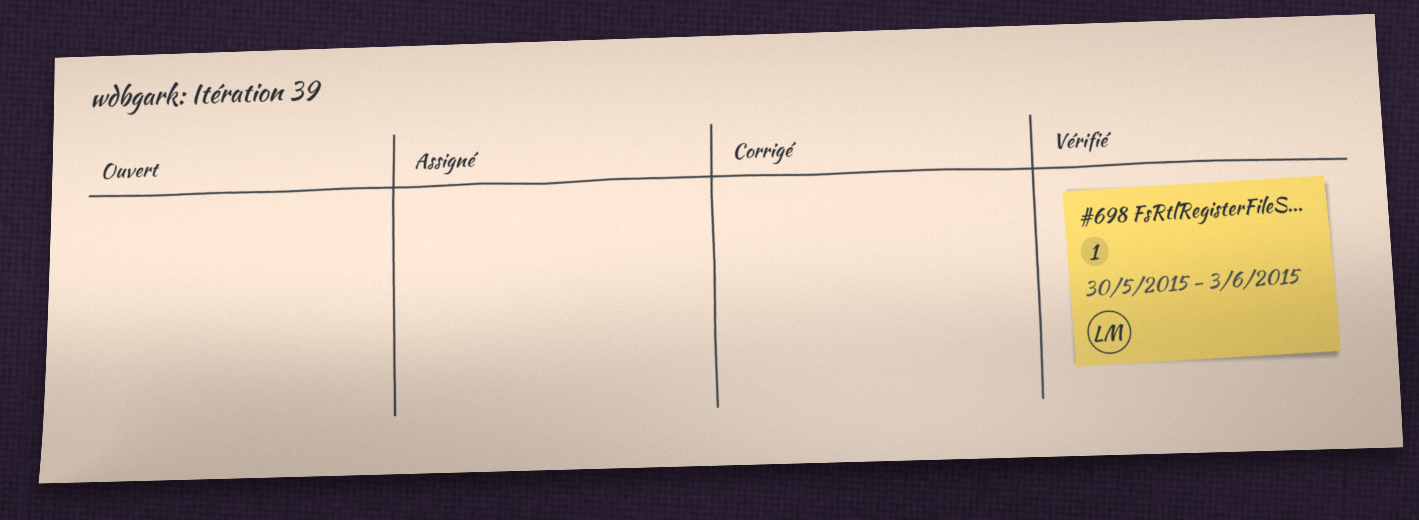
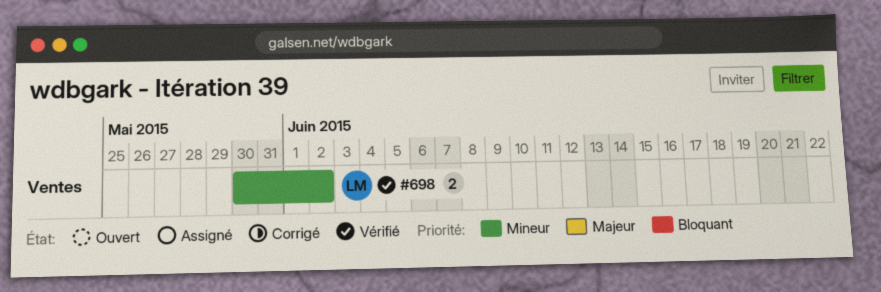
#698, estimate: 1 -> 2
#698, due: Jun 3 -> Jun 2

